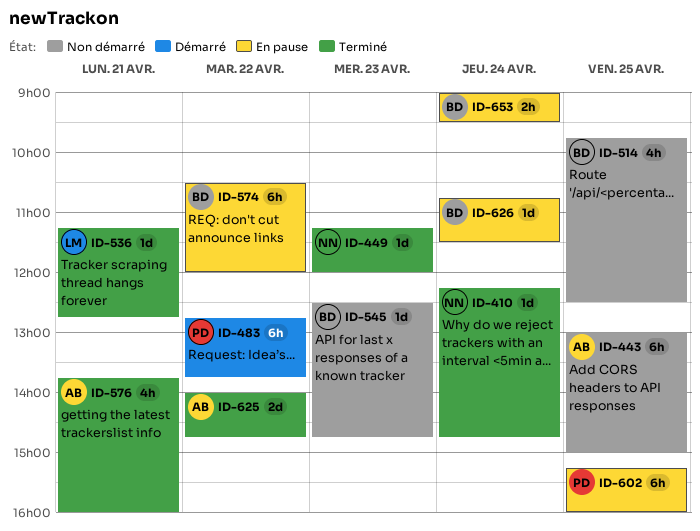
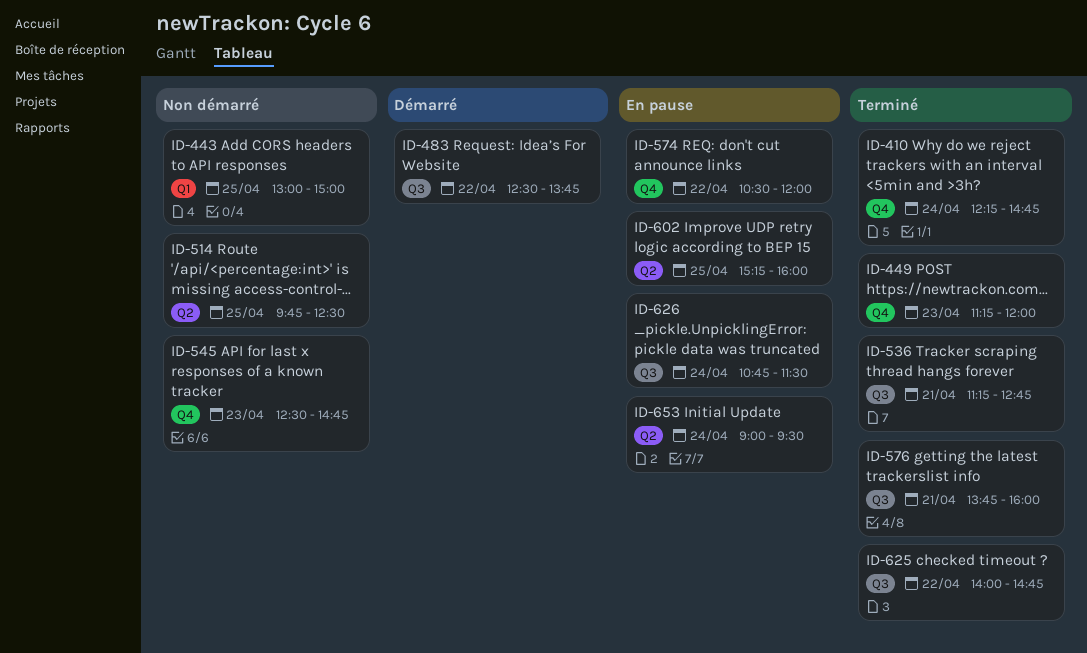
ID-483, begins: 12:45 -> 12:30

